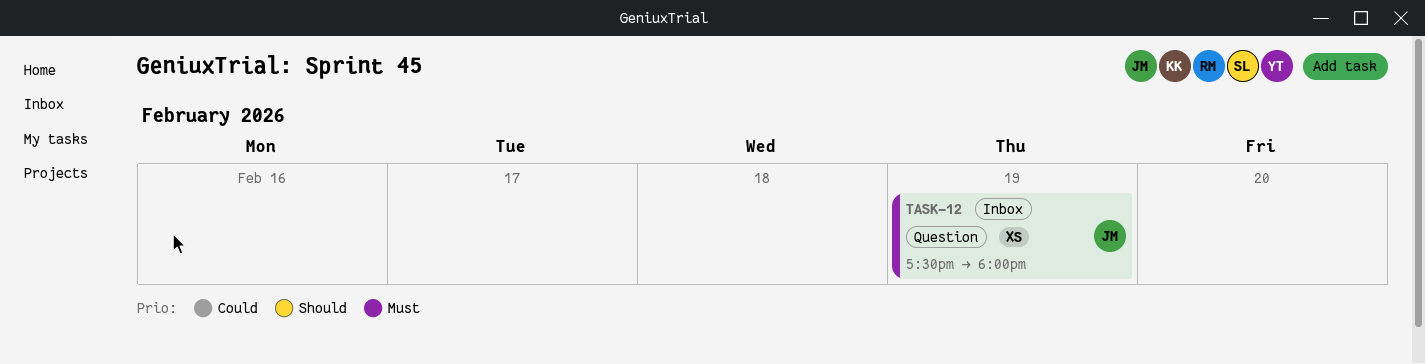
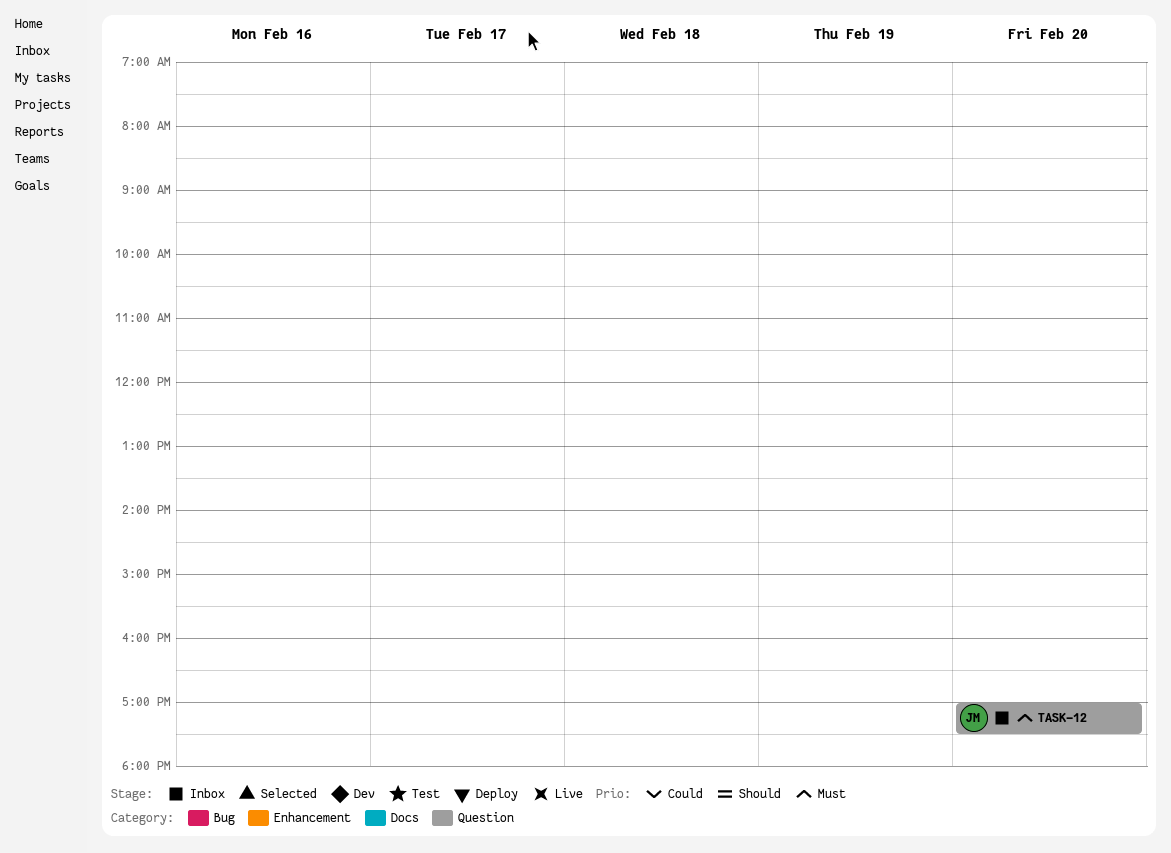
TASK-12, day: Feb 19 -> Feb 20
TASK-12, begins: 17:30 -> 17:00
TASK-12, ends: 18:00 -> 17:30

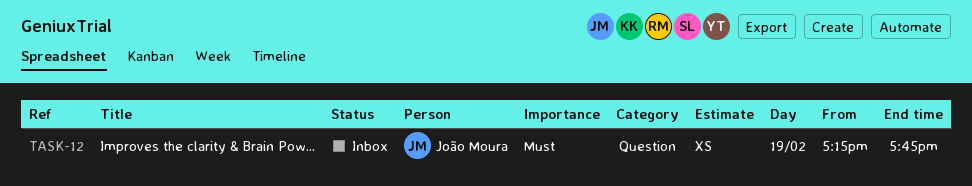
TASK-12, day: Feb 20 -> Feb 19
TASK-12, begins: 17:00 -> 17:15
TASK-12, ends: 17:30 -> 17:45

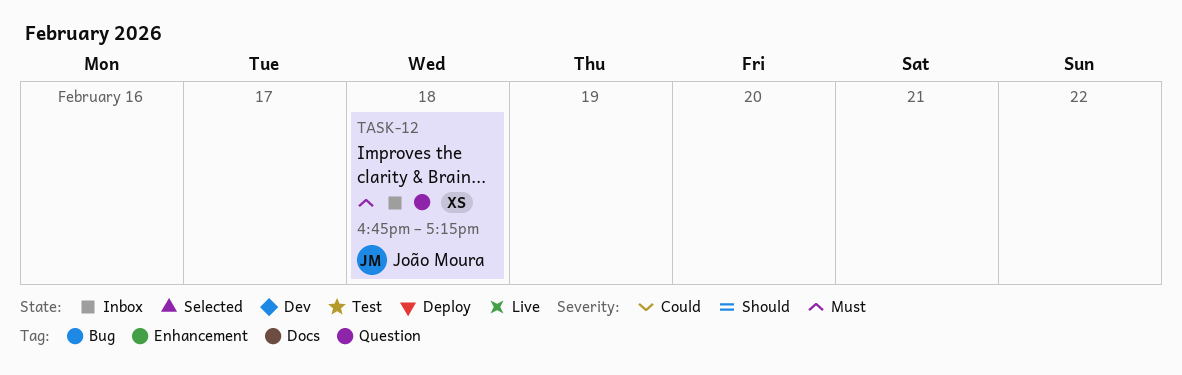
TASK-12, day: Feb 19 -> Feb 18
TASK-12, begins: 17:15 -> 16:45
TASK-12, ends: 17:45 -> 17:15

